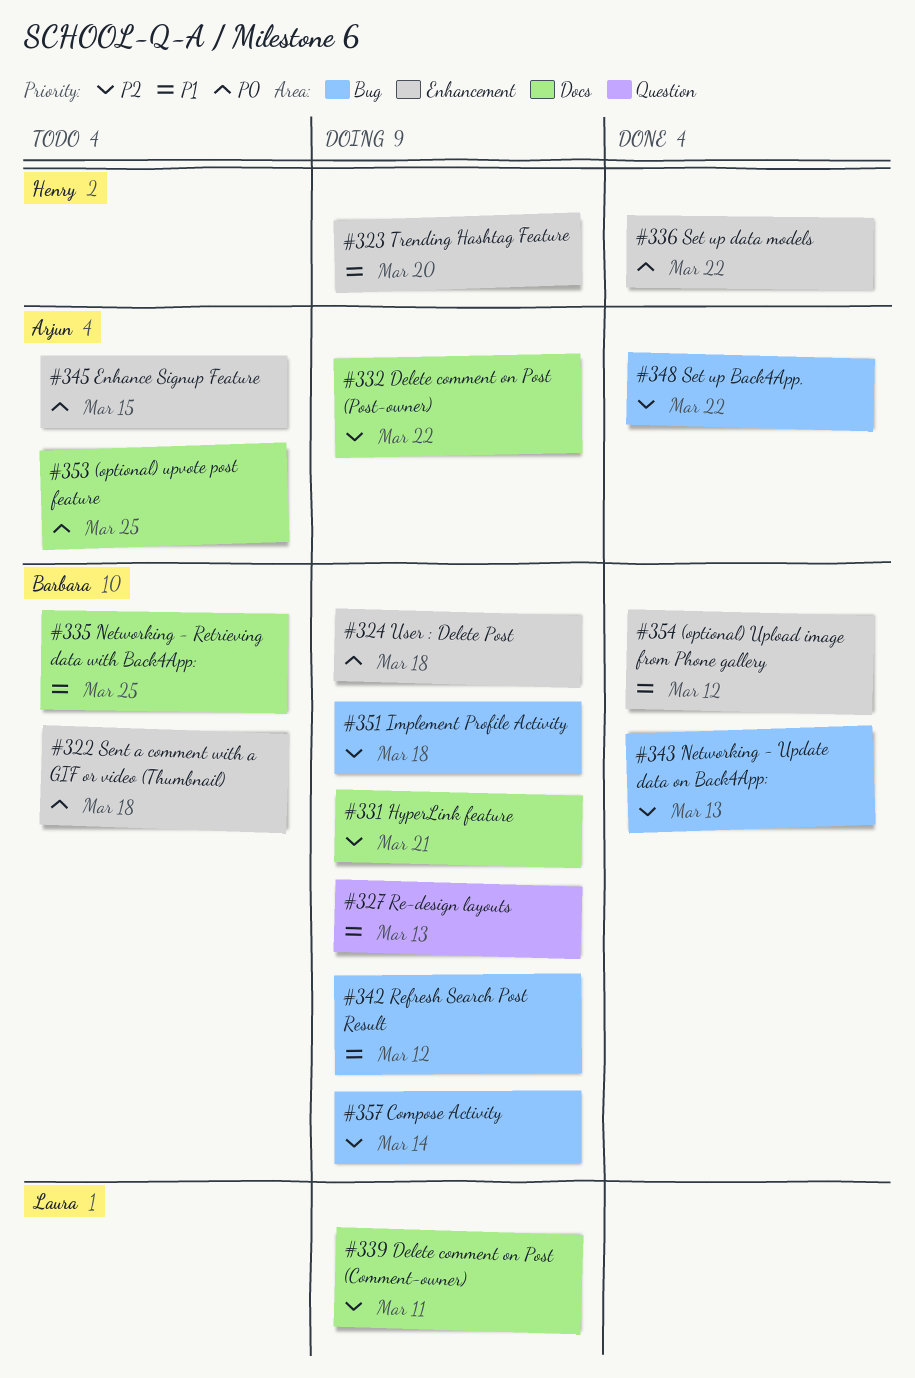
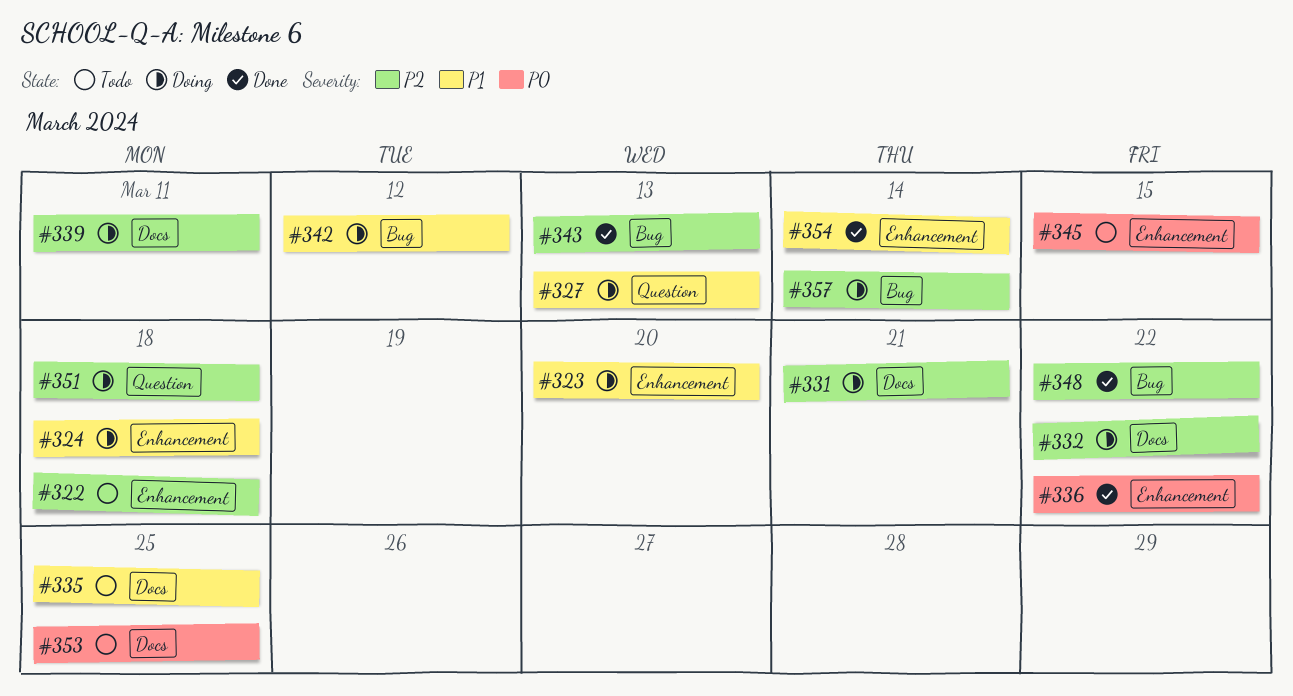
#322, priority: P0 -> P2
#324, priority: P0 -> P1
#351, label: Bug -> Question
#354, due: Mar 12 -> Mar 14

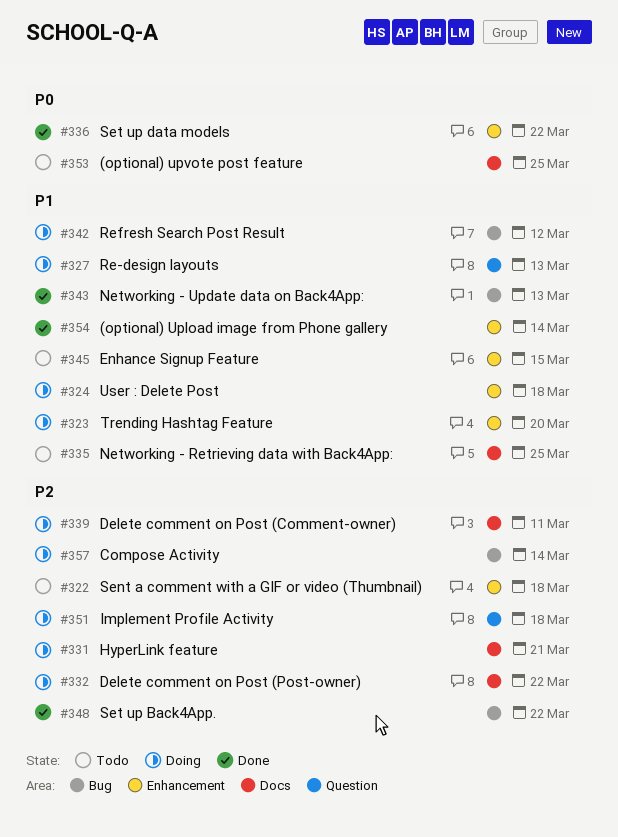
#343, priority: P2 -> P1
#345, priority: P0 -> P1

